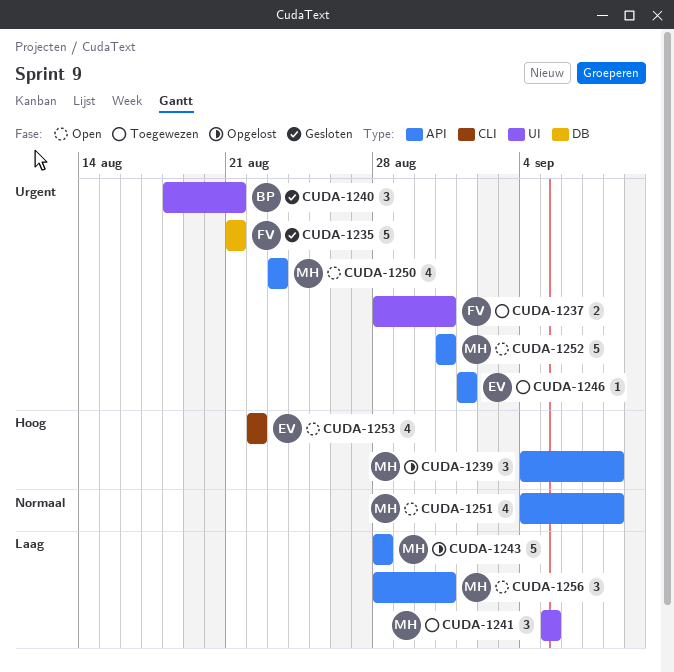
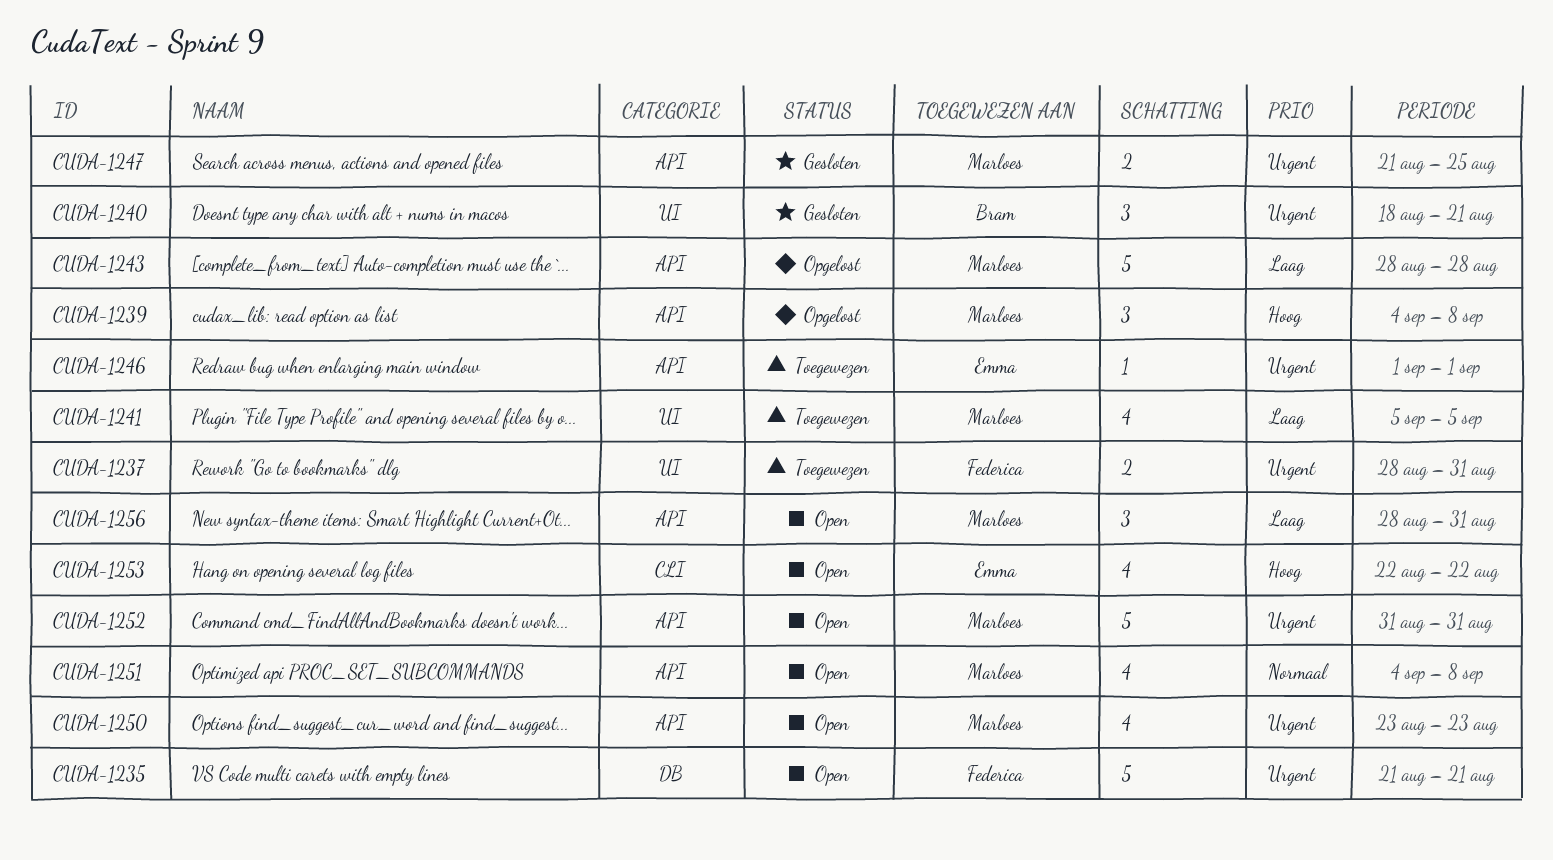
CUDA-1235, status: Gesloten -> Open
CUDA-1241, estimate: 3 -> 4
CUDA-1247: none -> present

